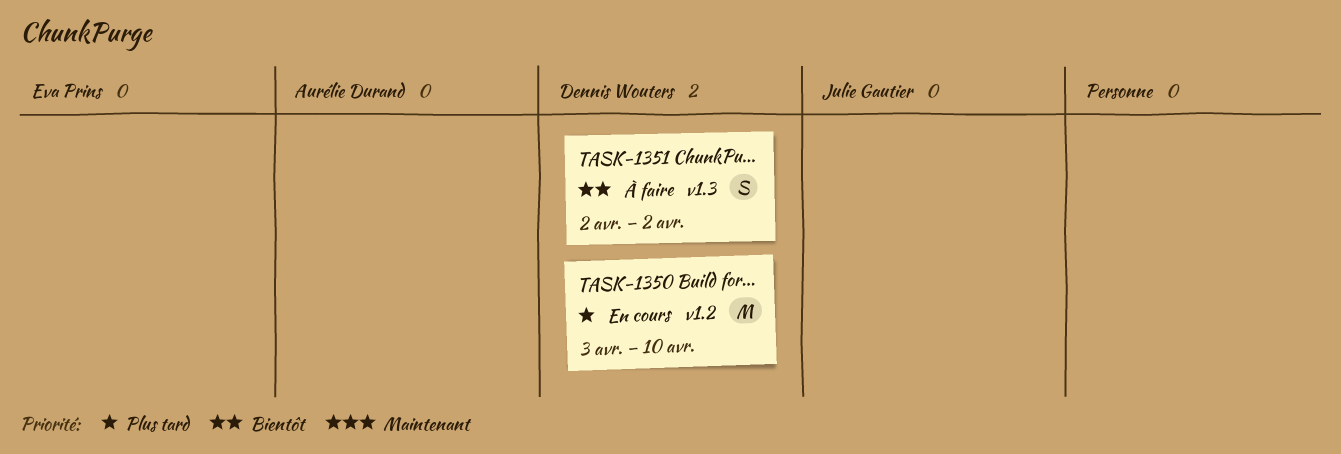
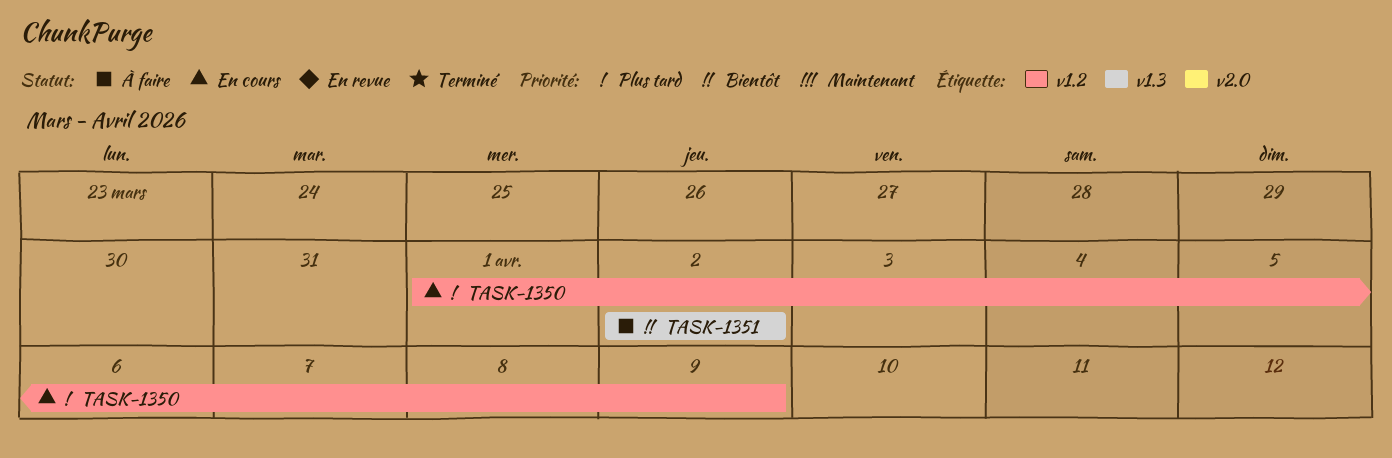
TASK-1350, start: Apr 3 -> Apr 1
TASK-1350, due: Apr 10 -> Apr 9

